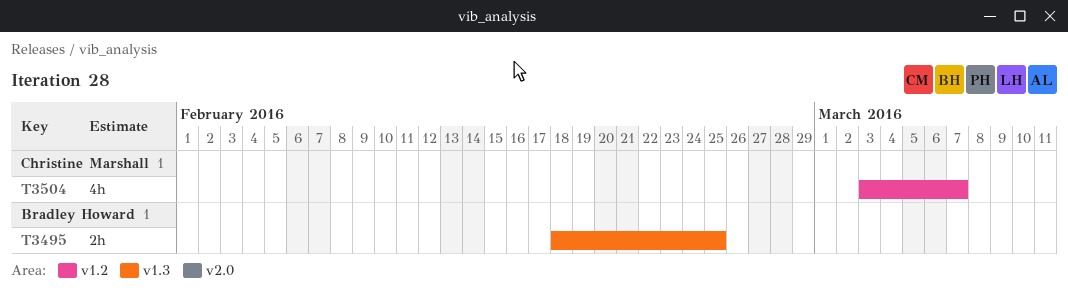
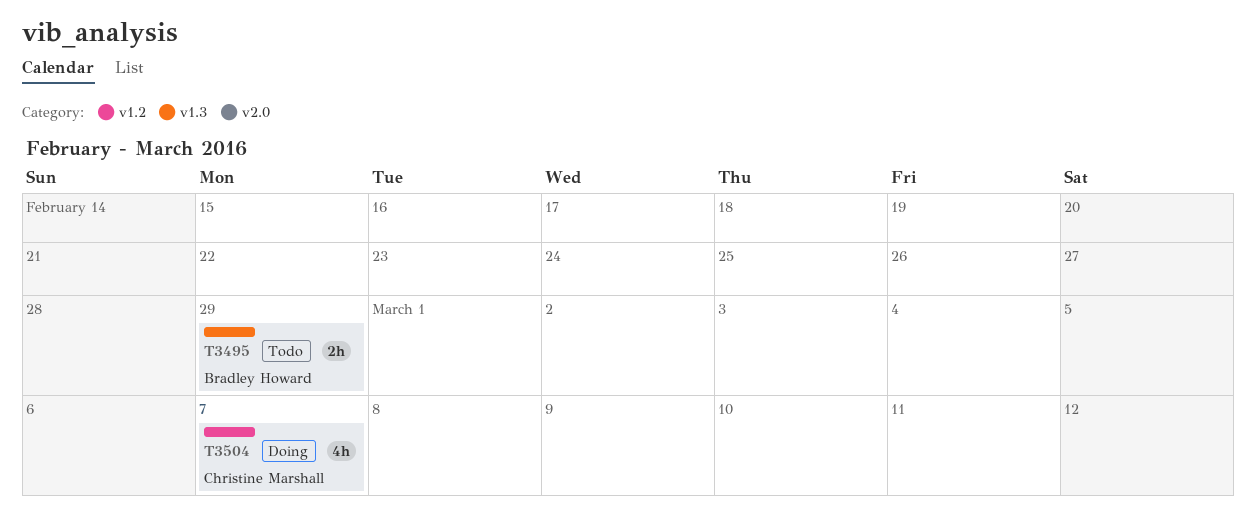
T3495, due: Feb 25 -> Feb 29

